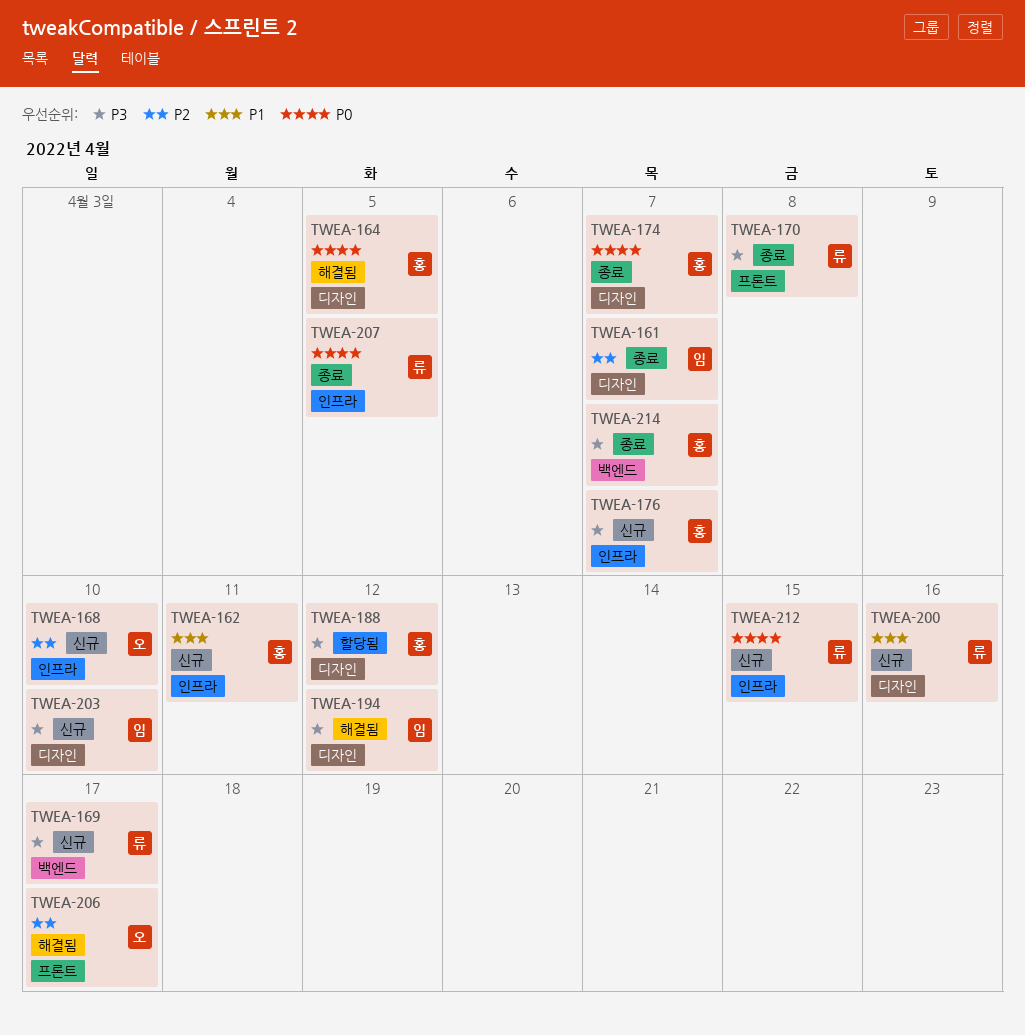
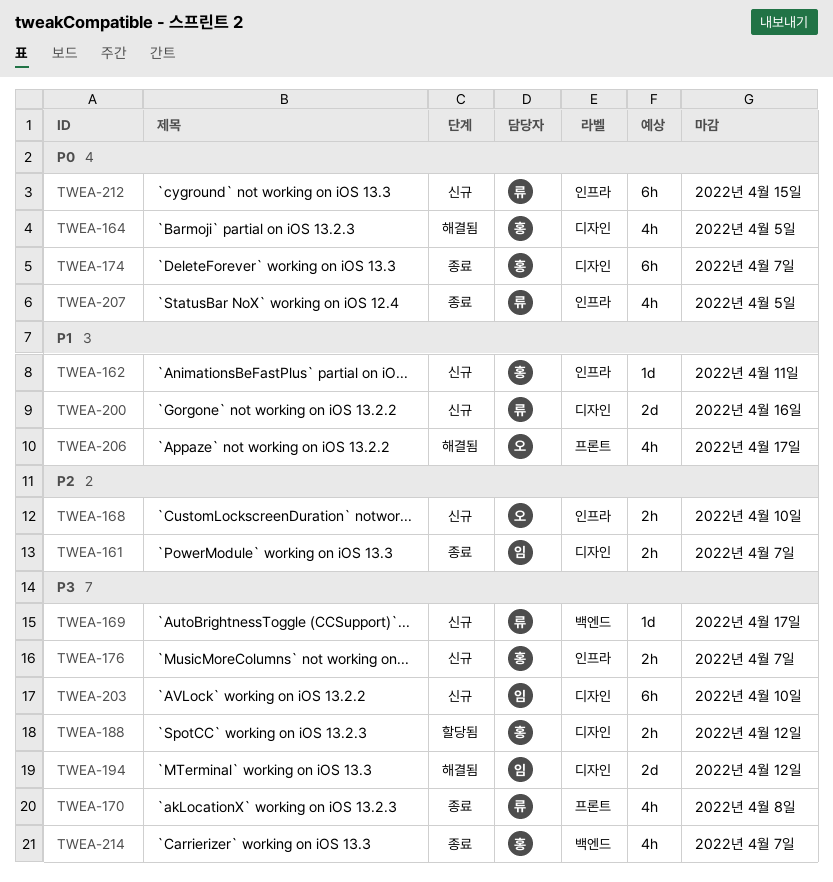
TWEA-206, priority: P2 -> P1

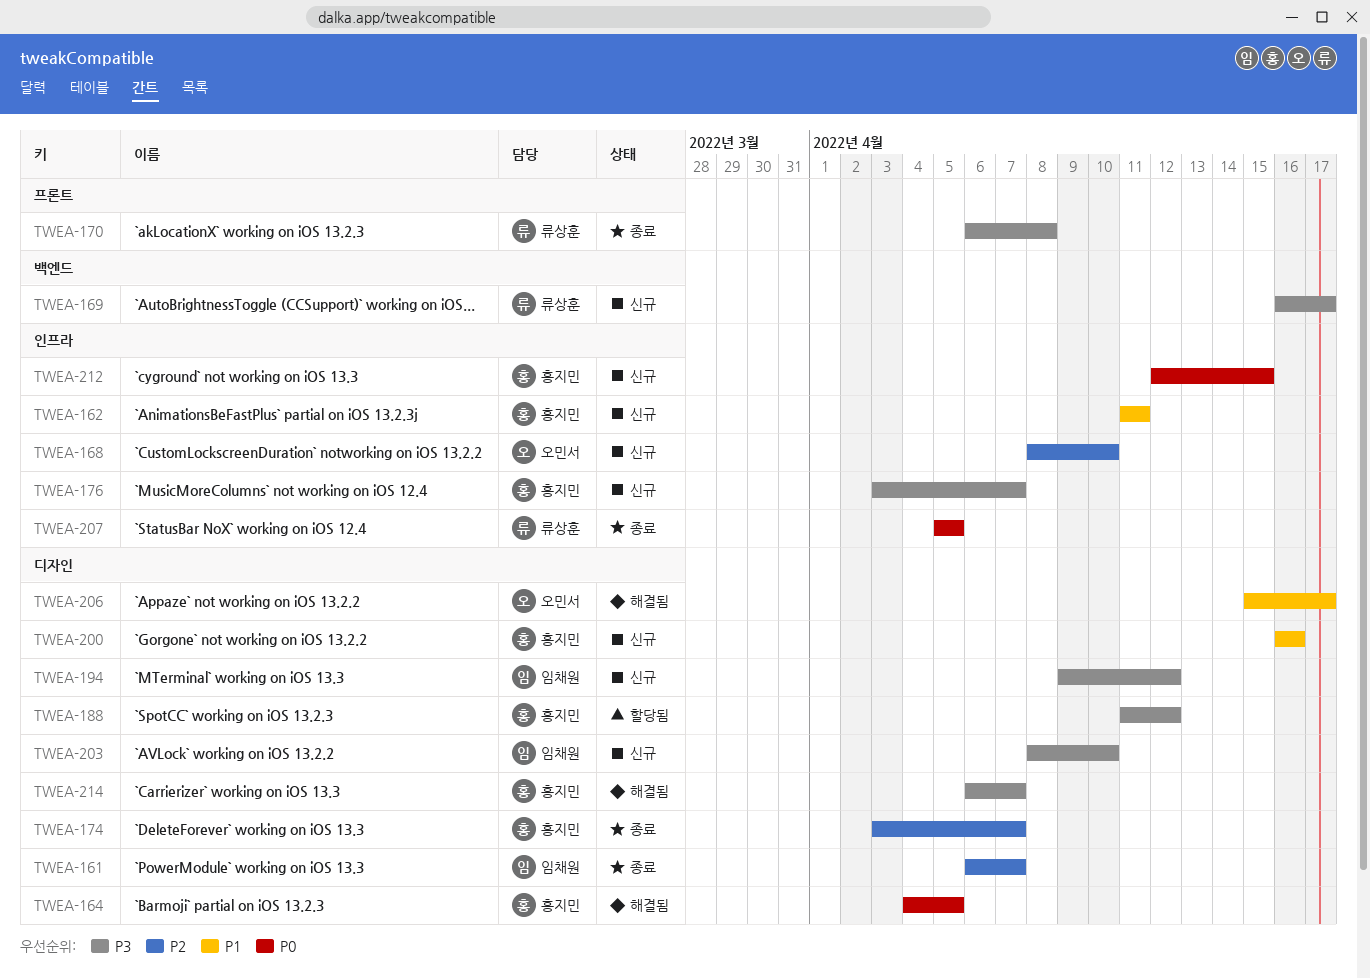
TWEA-174, priority: P0 -> P2
TWEA-194, status: 해결됨 -> 신규
TWEA-200, owner: 류상훈 -> 홍지민
TWEA-206, label: 프론트 -> 디자인
TWEA-212, owner: 류상훈 -> 홍지민
TWEA-214, status: 종료 -> 해결됨
TWEA-214, label: 백엔드 -> 디자인

